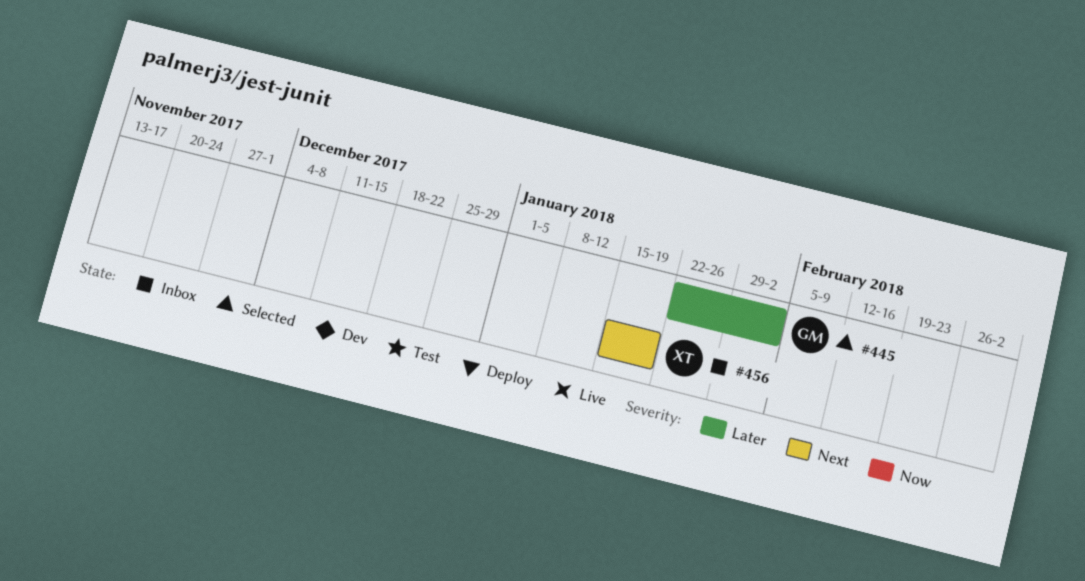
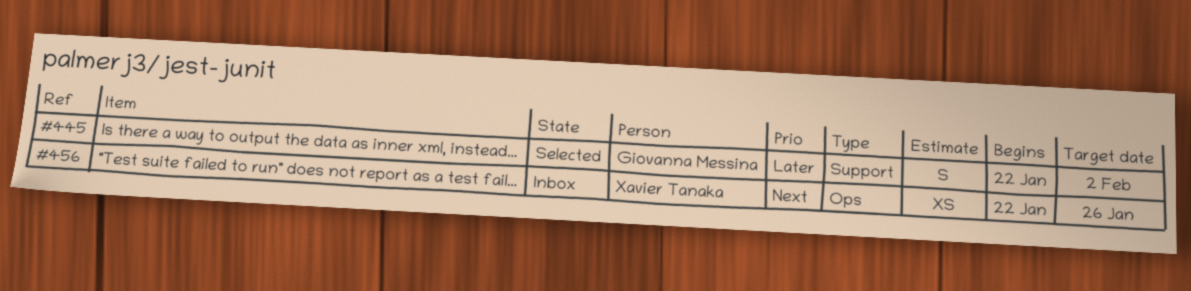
#456, start: Jan 15 -> Jan 22
#456, due: Jan 19 -> Jan 26

